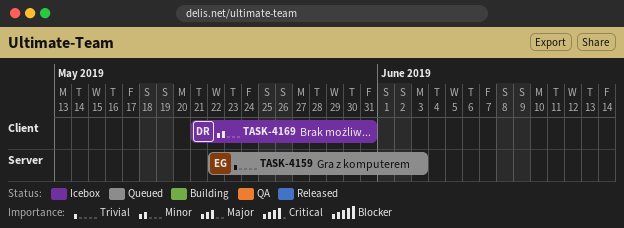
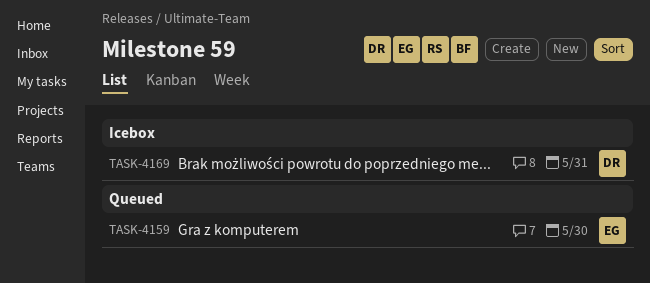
TASK-4159, due: Jun 3 -> May 30

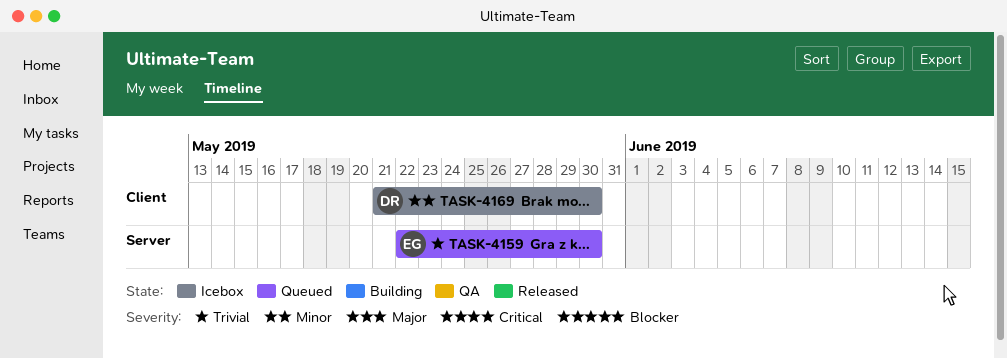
TASK-4169, due: May 31 -> May 30

